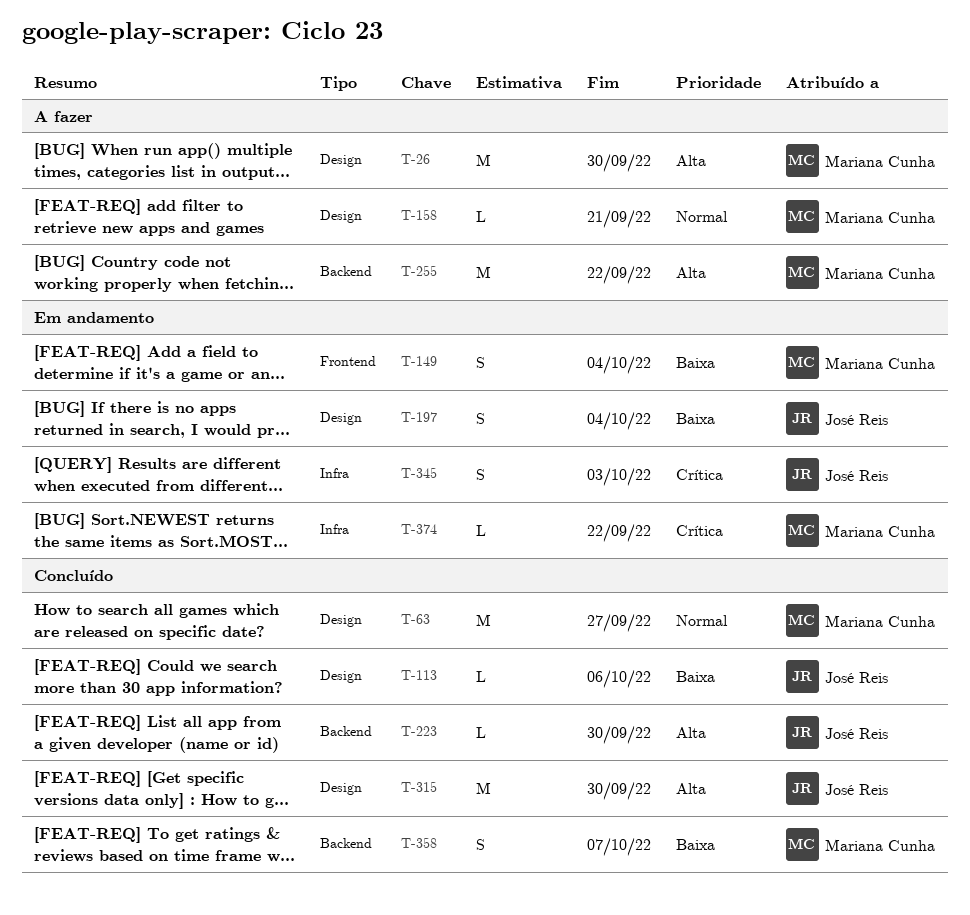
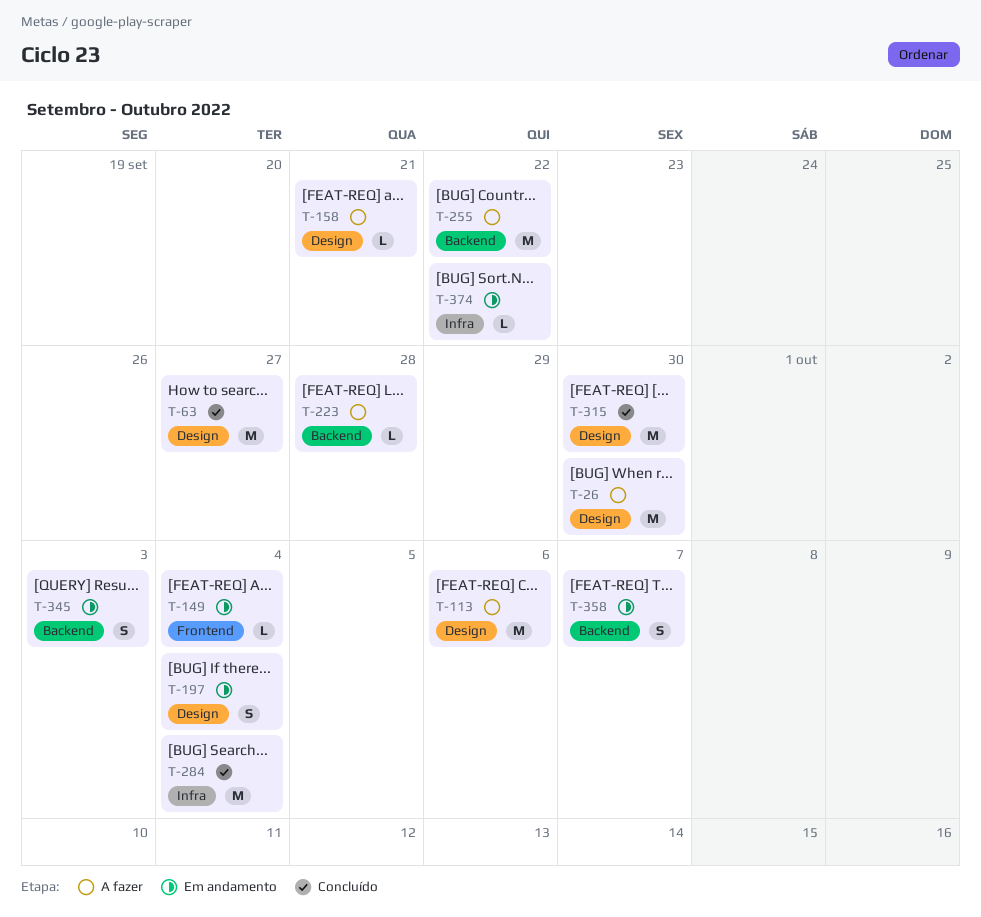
T-113, status: Concluído -> A fazer
T-113, estimate: L -> M
T-149, estimate: S -> L
T-223, status: Concluído -> A fazer
T-223, due: Sep 30 -> Sep 28
T-284: none -> present
T-345, label: Infra -> Backend
T-358, status: Concluído -> Em andamento

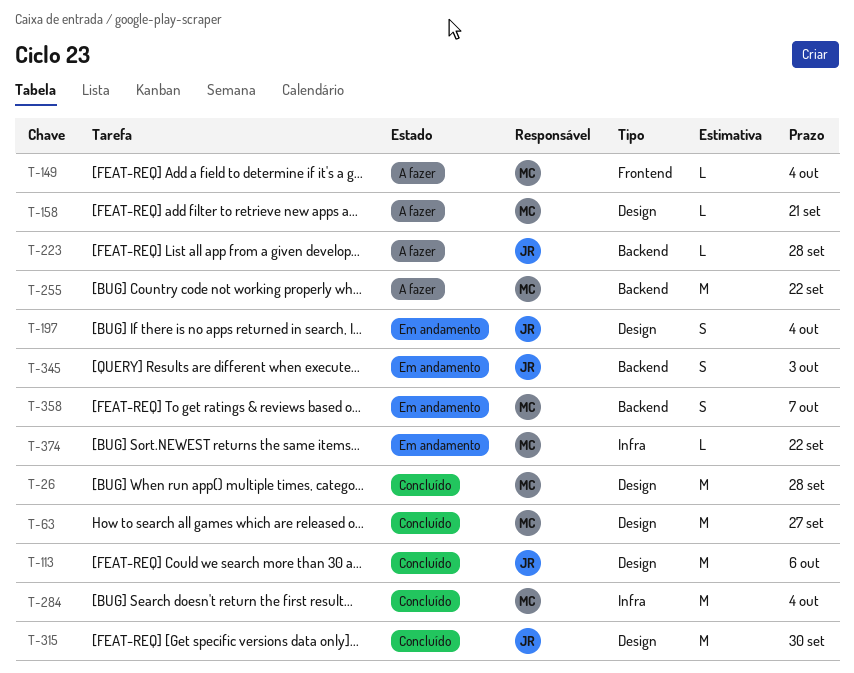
T-26, status: A fazer -> Concluído
T-26, due: Sep 30 -> Sep 28
T-113, status: A fazer -> Concluído
T-149, status: Em andamento -> A fazer

